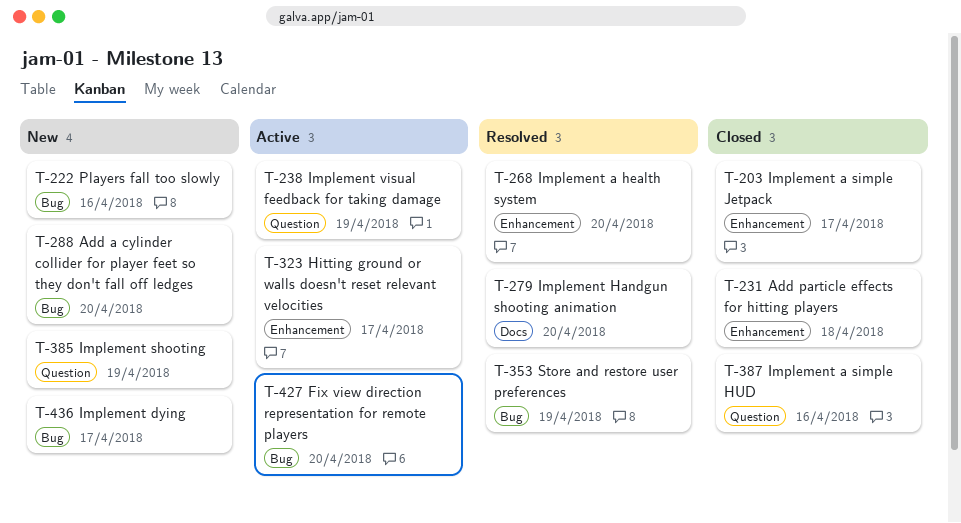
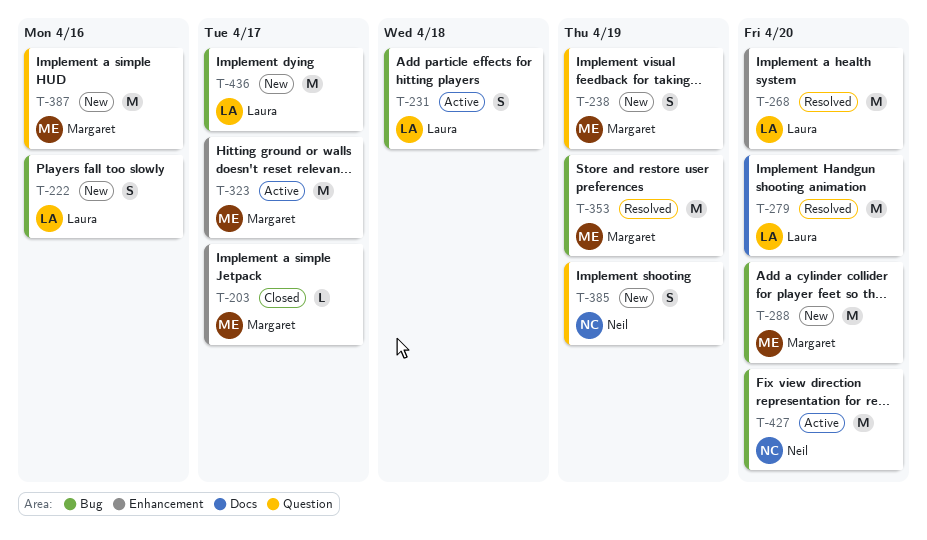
T-231, status: Closed -> Active
T-231, label: Enhancement -> Bug
T-238, status: Active -> New
T-387, status: Closed -> New

